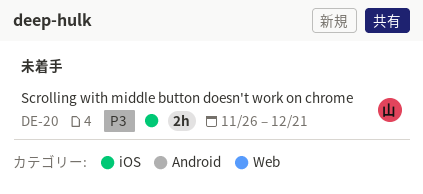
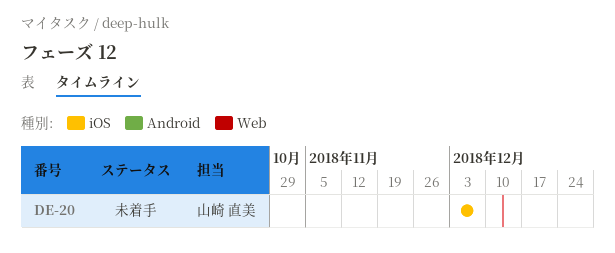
DE-20, start: Nov 26 -> Dec 3
DE-20, due: Dec 21 -> Dec 7

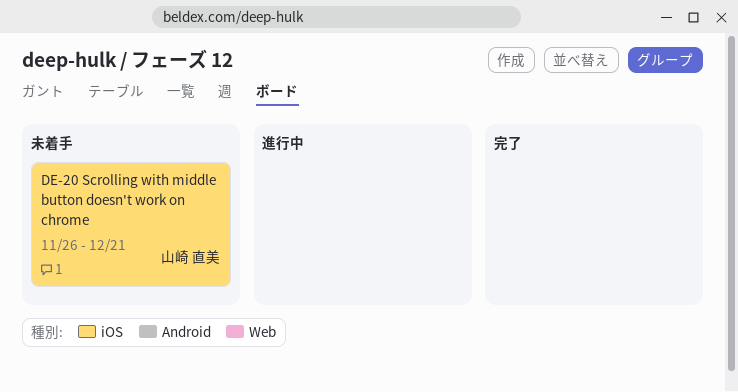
DE-20, start: Dec 3 -> Nov 26
DE-20, due: Dec 7 -> Dec 21

